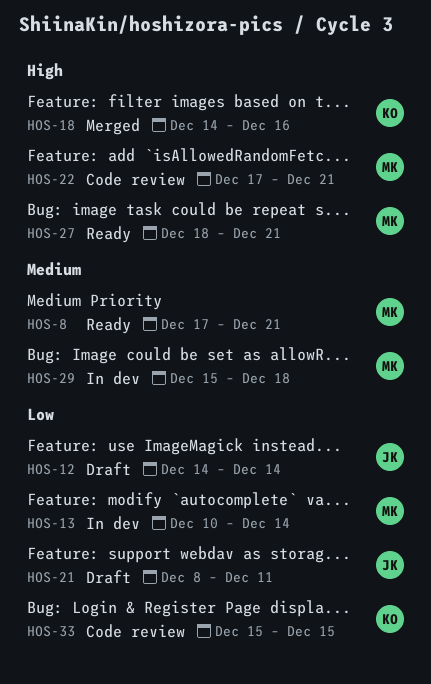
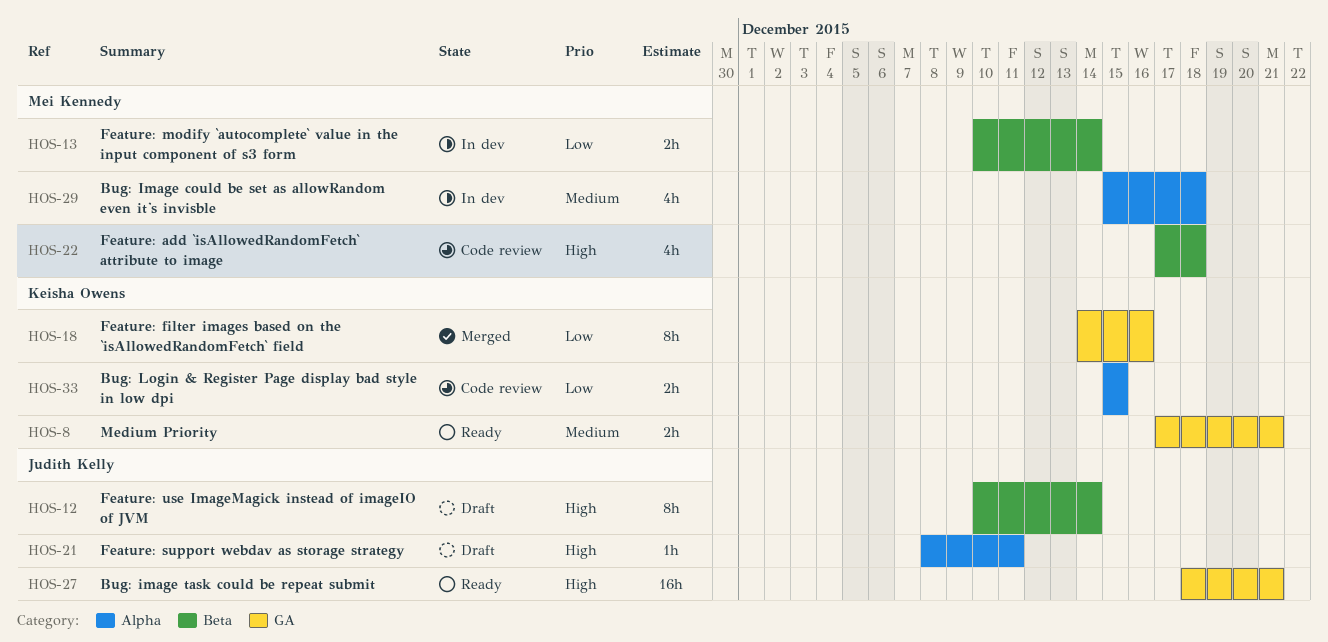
HOS-8, owner: Mei Kennedy -> Keisha Owens
HOS-12, priority: Low -> High
HOS-12, start: Dec 14 -> Dec 10
HOS-18, priority: High -> Low
HOS-21, priority: Low -> High
HOS-22, due: Dec 21 -> Dec 18
HOS-27, owner: Mei Kennedy -> Judith Kelly

